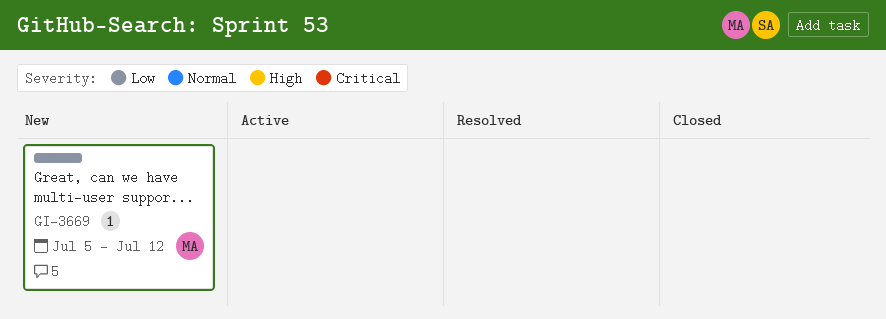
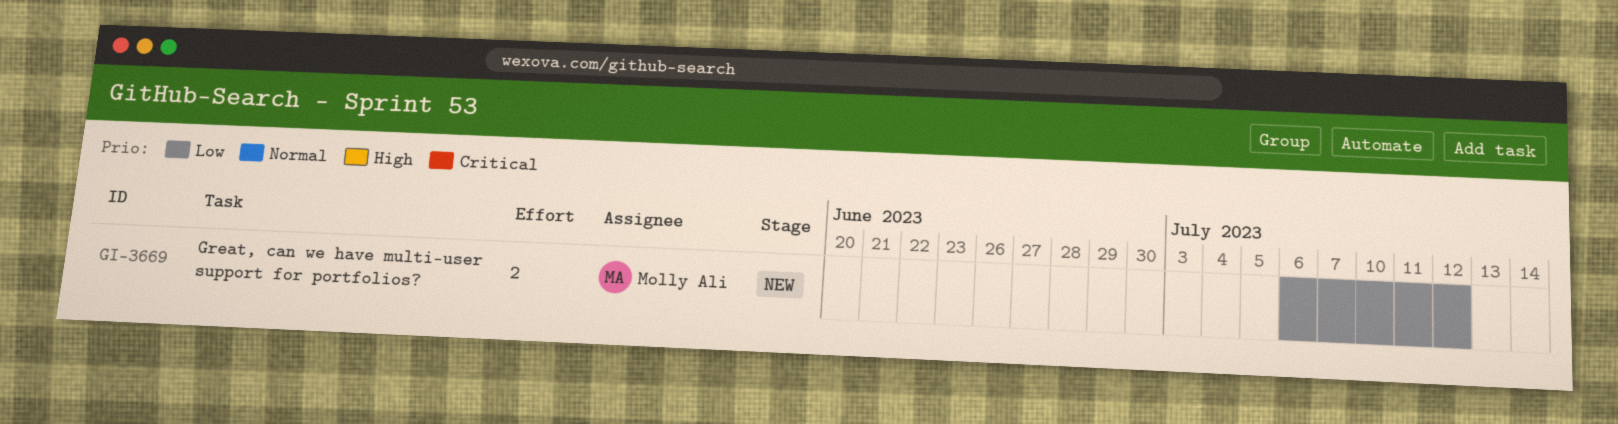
GI-3669, estimate: 1 -> 2
GI-3669, start: Jul 5 -> Jul 6

